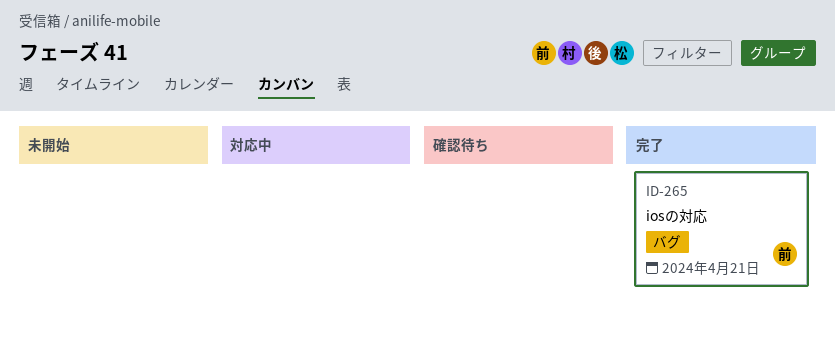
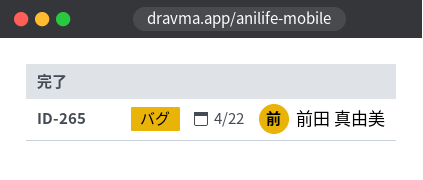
ID-265, due: Apr 21 -> Apr 22

